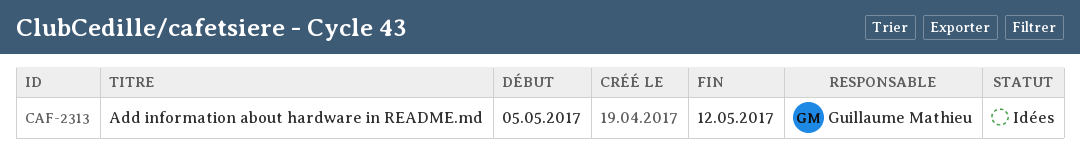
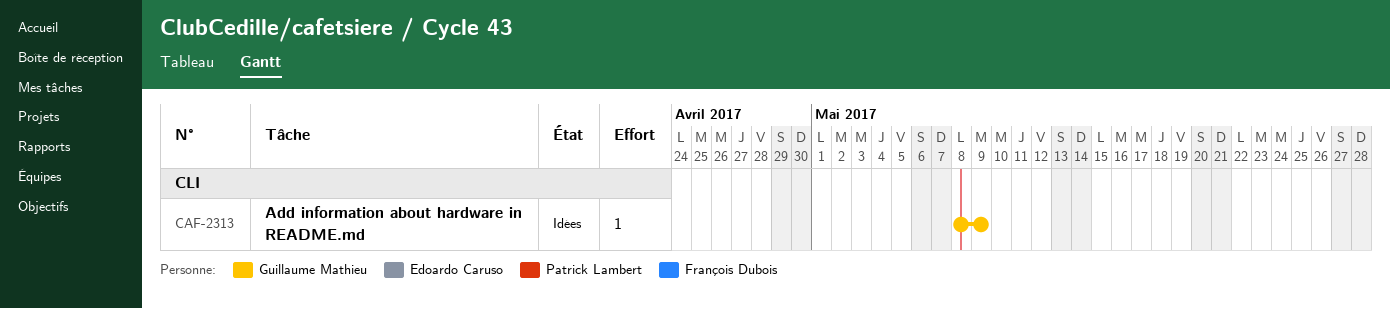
CAF-2313, start: May 5 -> May 8
CAF-2313, due: May 12 -> May 9

